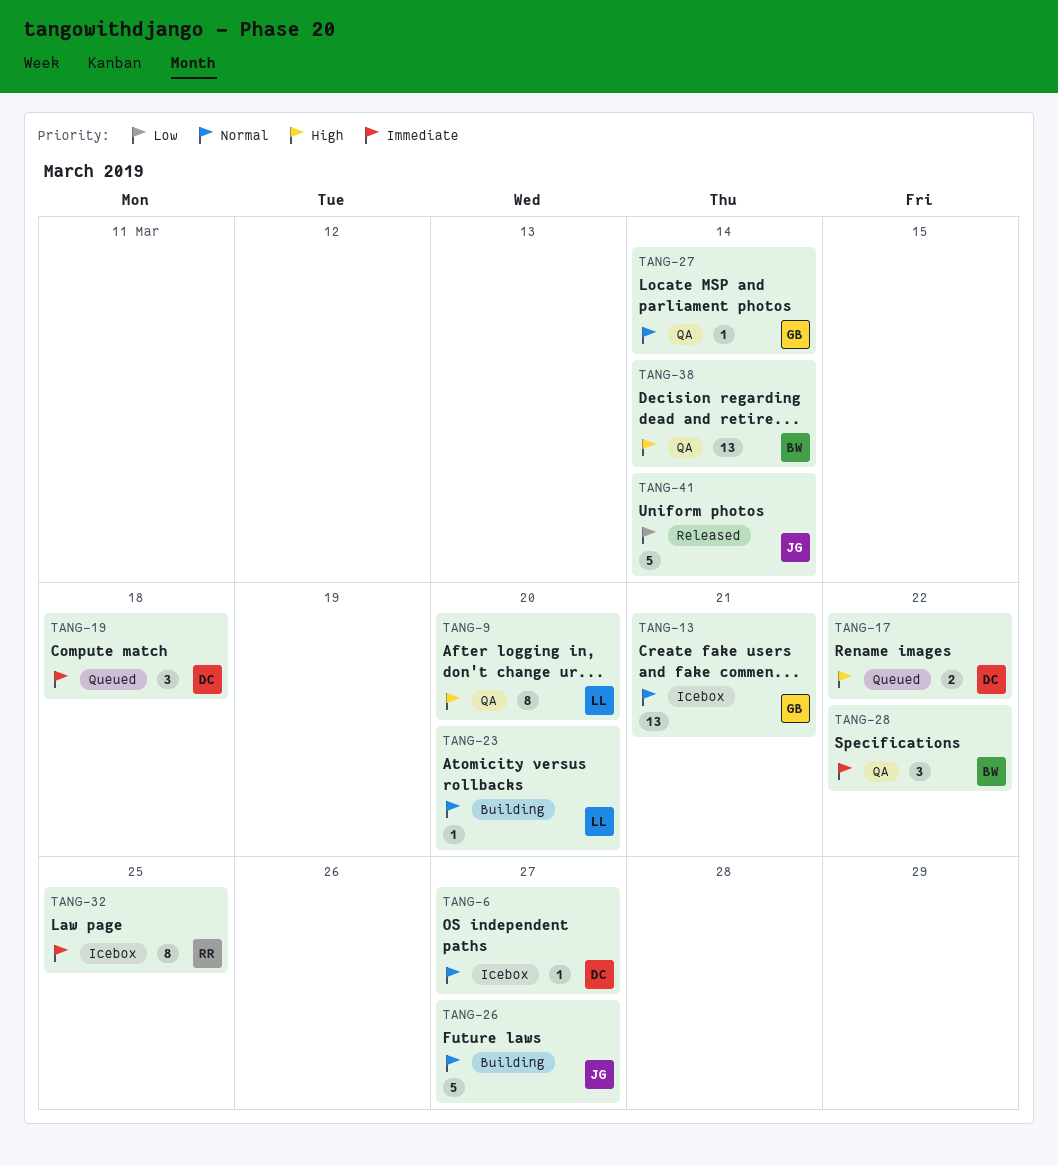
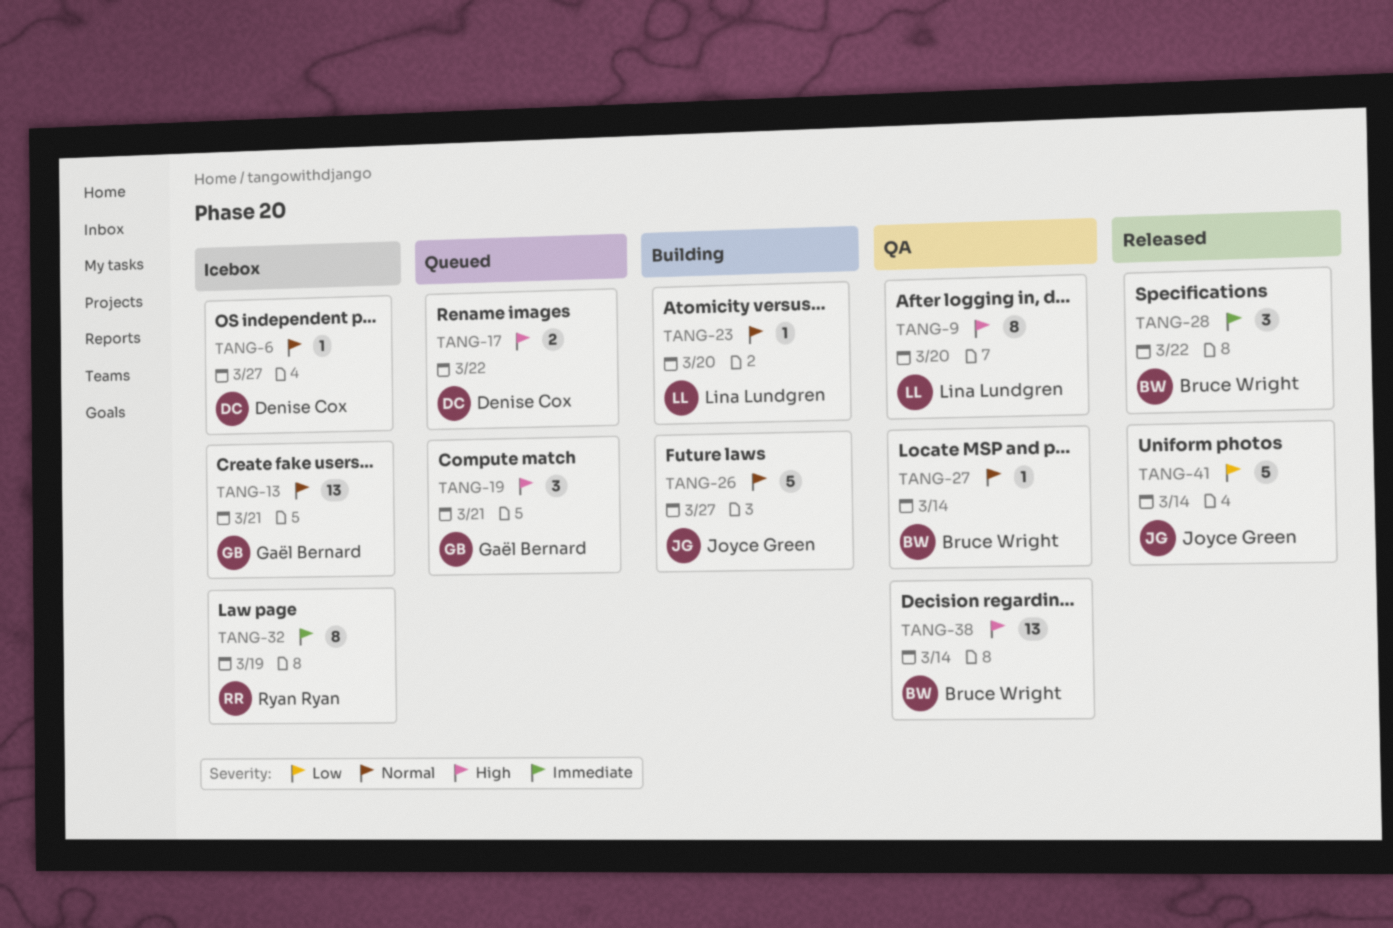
TANG-19, owner: Denise Cox -> Gaël Bernard
TANG-19, priority: Immediate -> High
TANG-19, due: Mar 18 -> Mar 21
TANG-27, owner: Gaël Bernard -> Bruce Wright
TANG-28, status: QA -> Released
TANG-32, due: Mar 25 -> Mar 19

